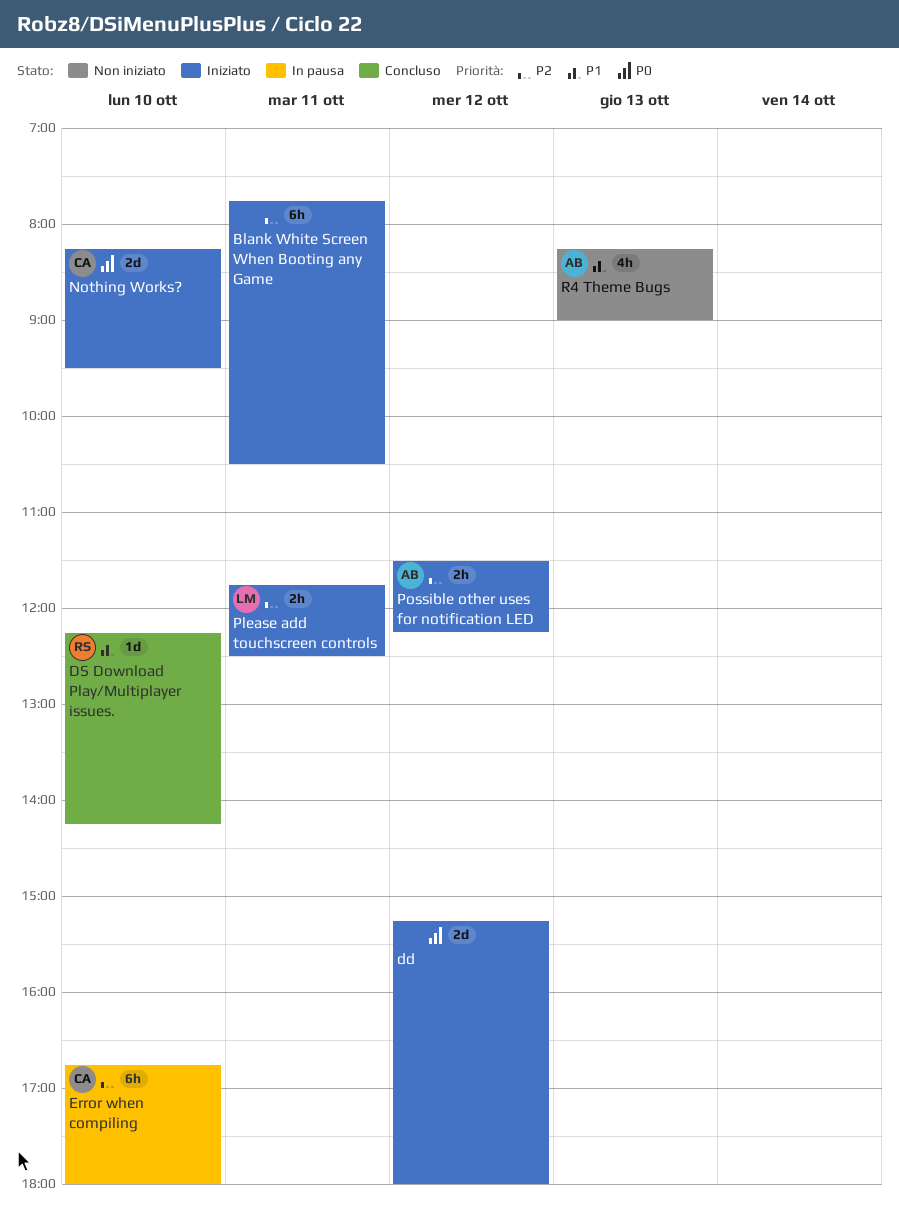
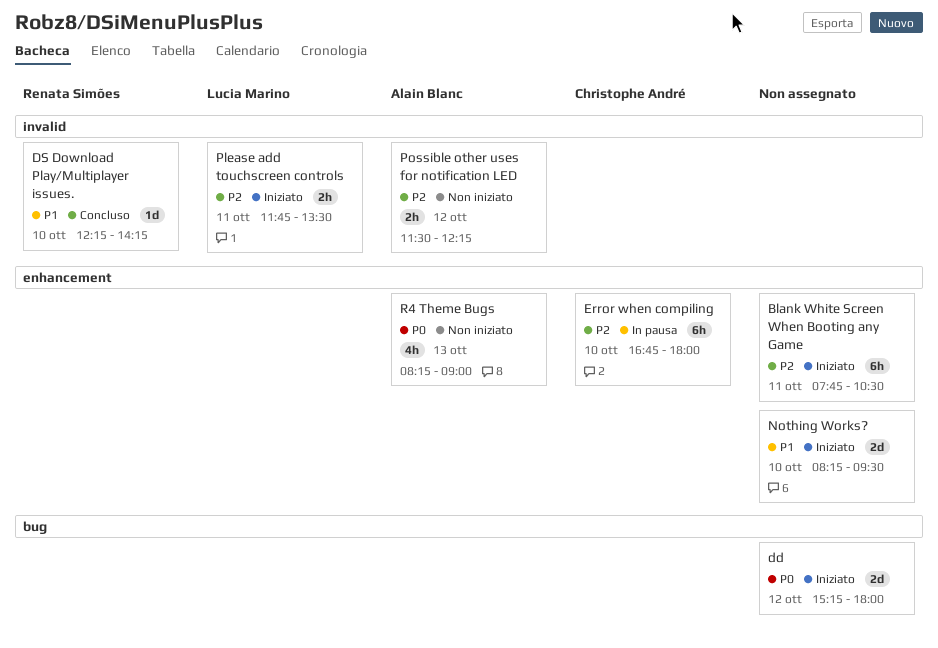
Nothing Works?, owner: Christophe André -> none
Nothing Works?, priority: P0 -> P1
Please add touchscreen controls, ends: 12:30 -> 13:30
Possible other uses for notification LED, status: Iniziato -> Non iniziato
R4 Theme Bugs, priority: P1 -> P0

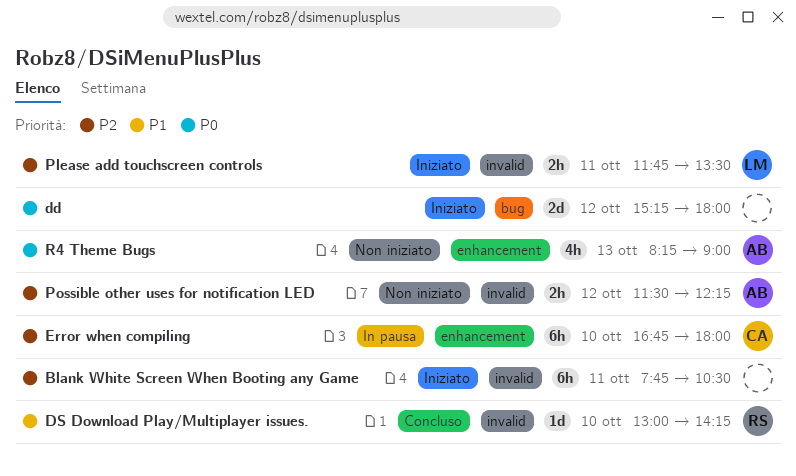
Blank White Screen When Booting any Game, label: enhancement -> invalid
DS Download Play/Multiplayer issues., begins: 12:15 -> 13:00
Nothing Works?: present -> none

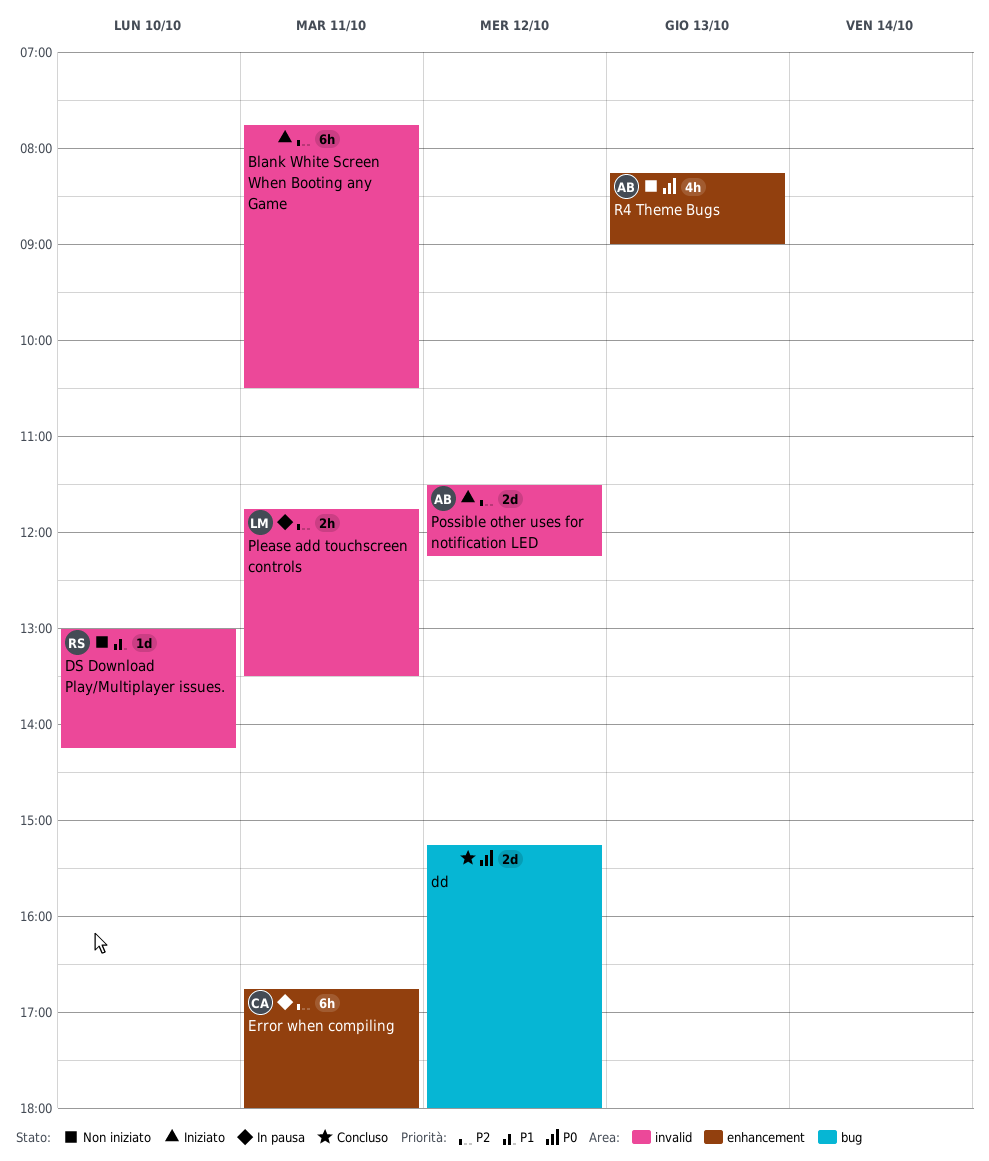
dd, status: Iniziato -> Concluso
DS Download Play/Multiplayer issues., status: Concluso -> Non iniziato
Error when compiling, day: Oct 10 -> Oct 11
Please add touchscreen controls, status: Iniziato -> In pausa
Possible other uses for notification LED, status: Non iniziato -> Iniziato
Possible other uses for notification LED, estimate: 2h -> 2d

